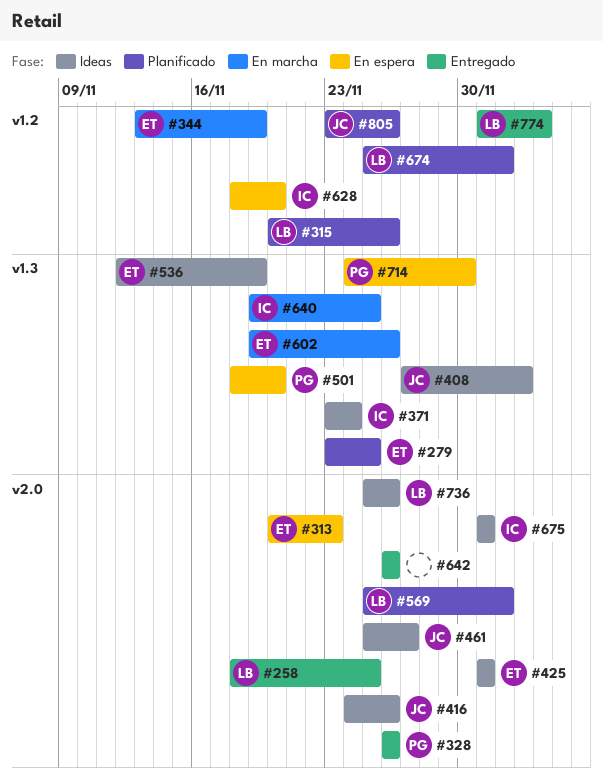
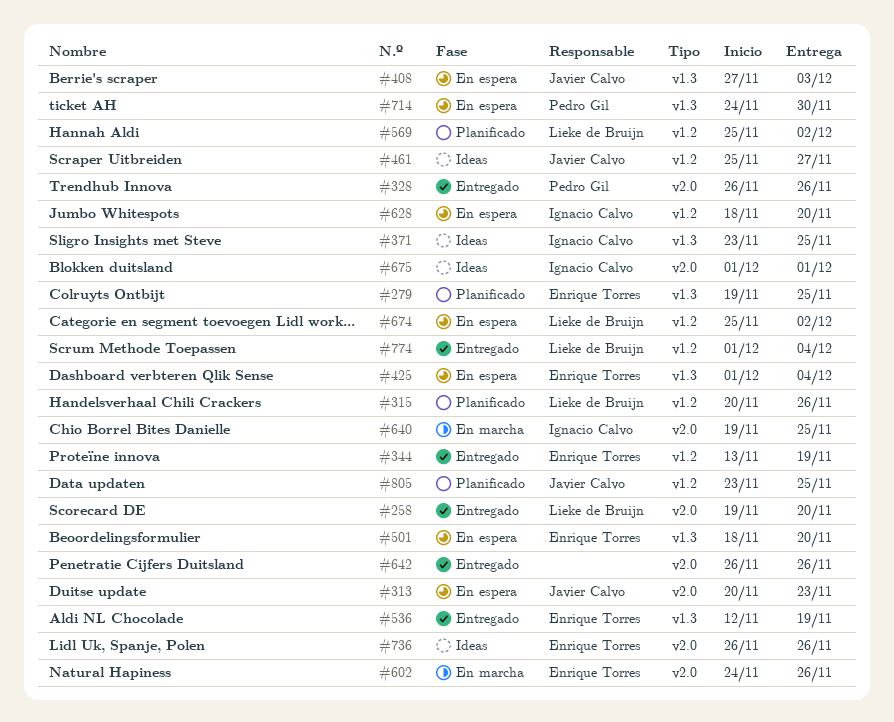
#258, start: Nov 18 -> Nov 19
#258, due: Nov 25 -> Nov 20
#279, start: Nov 23 -> Nov 19
#313, owner: Enrique Torres -> Javier Calvo
#344, status: En marcha -> Entregado
#371, due: Nov 24 -> Nov 25
#408, status: Ideas -> En espera
#416: present -> none
#425, status: Ideas -> En espera
#425, label: v2.0 -> v1.3
#425, due: Dec 1 -> Dec 4
#461, label: v2.0 -> v1.2
#501, owner: Pedro Gil -> Enrique Torres
#536, status: Ideas -> Entregado
#569, label: v2.0 -> v1.2
#602, label: v1.3 -> v2.0
#602, start: Nov 19 -> Nov 24
#640, label: v1.3 -> v2.0
#674, status: Planificado -> En espera
#736, owner: Lieke de Bruijn -> Enrique Torres
#736, start: Nov 25 -> Nov 26
#805, due: Nov 26 -> Nov 25

